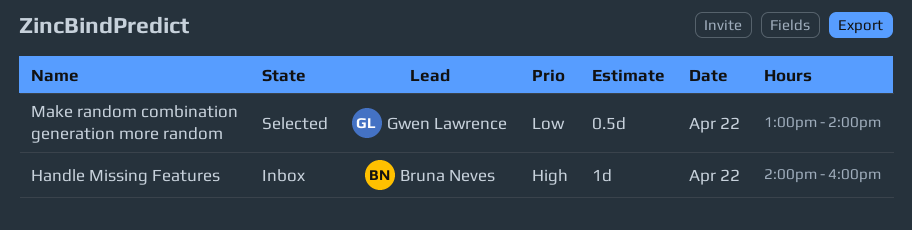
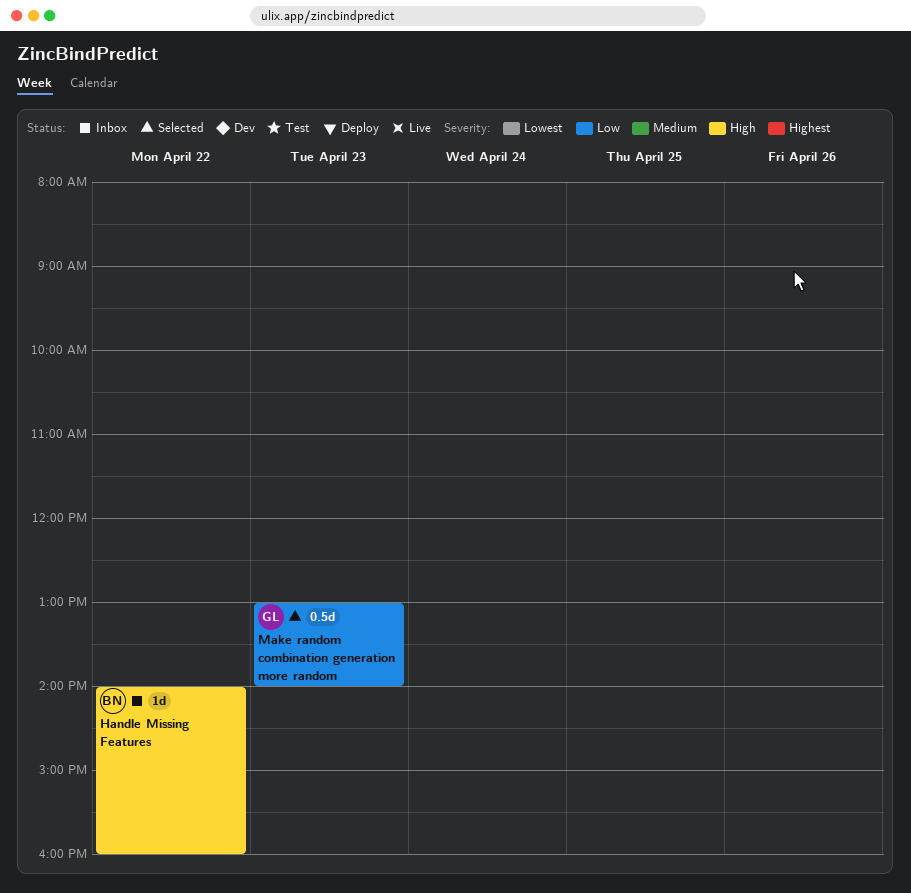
Make random combination generation more random, day: Apr 22 -> Apr 23

